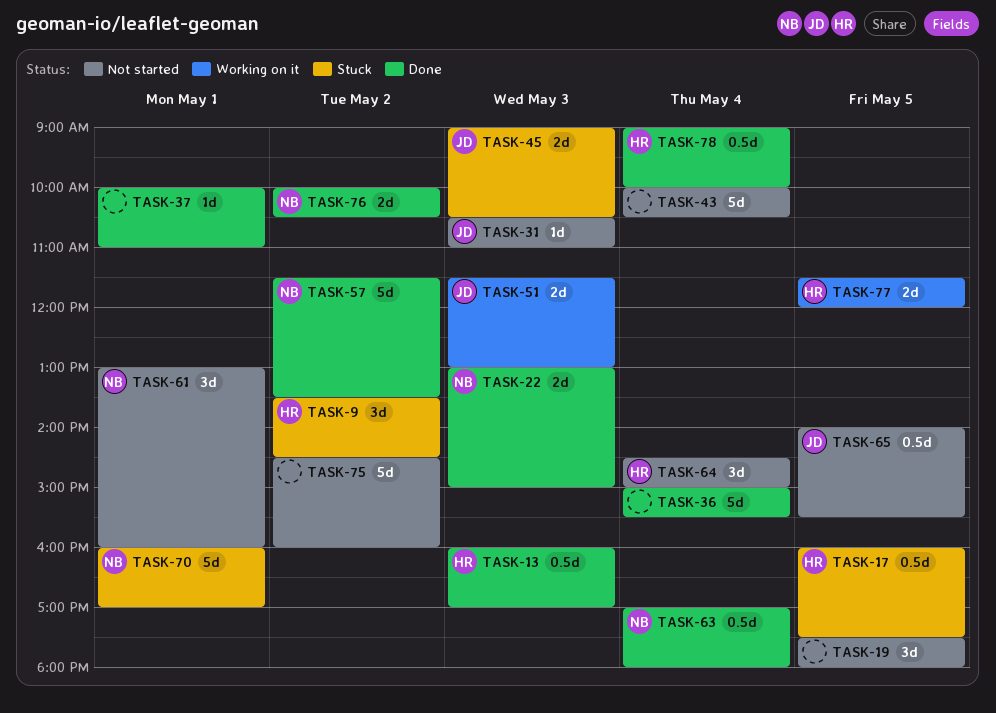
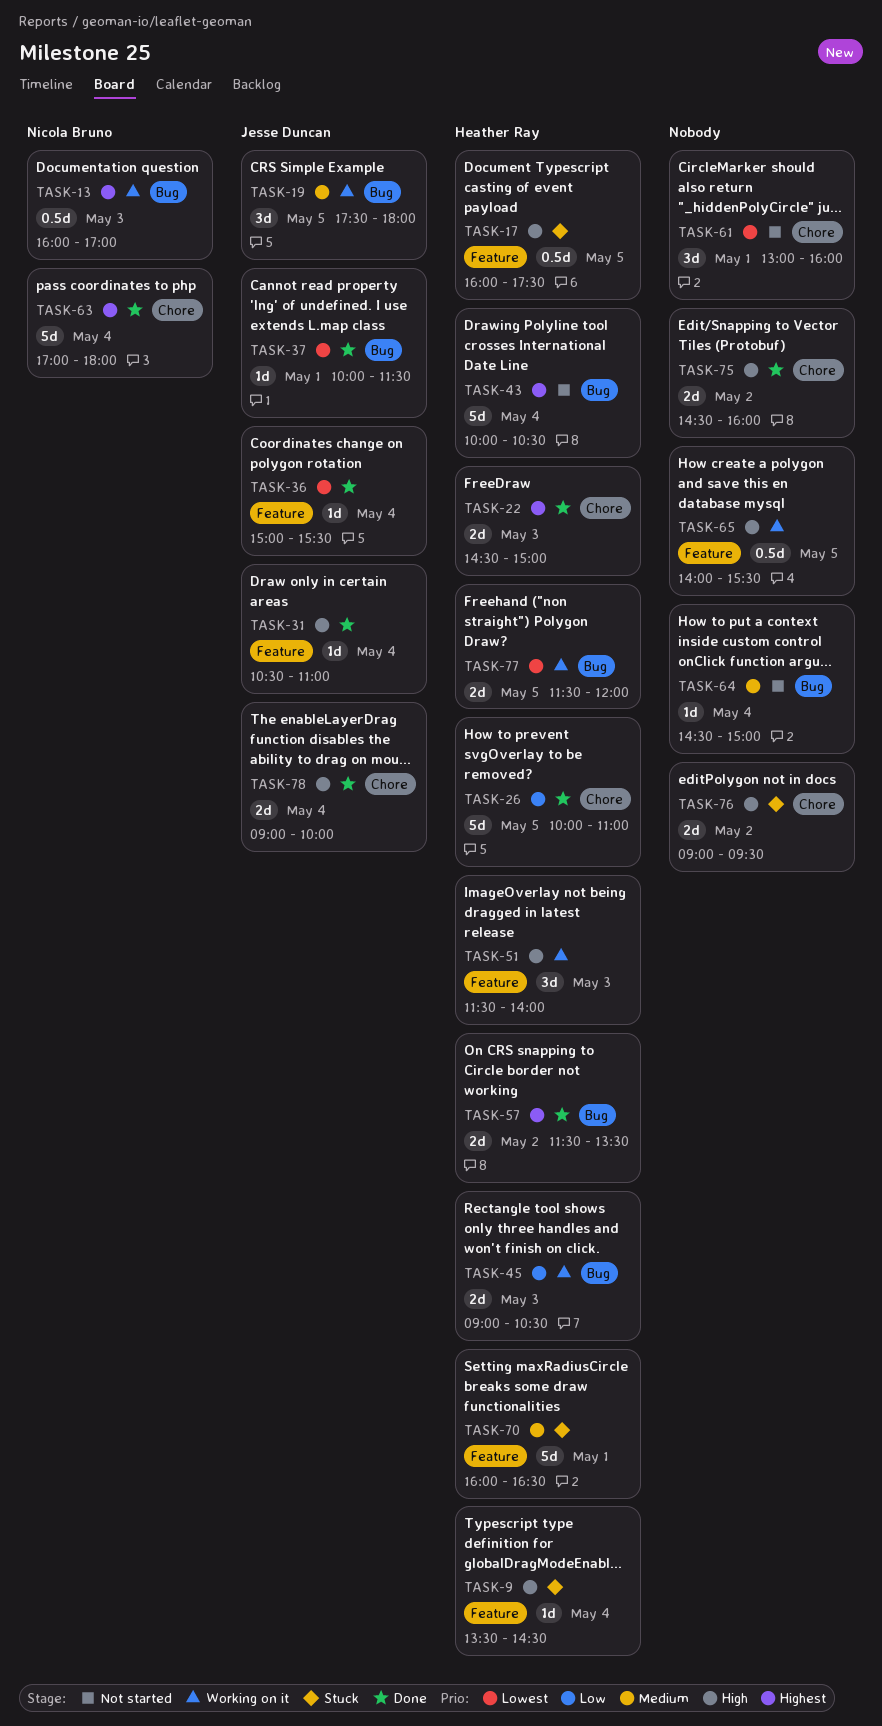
TASK-9, estimate: 3d -> 1d
TASK-9, day: May 2 -> May 4
TASK-13, status: Done -> Working on it
TASK-13, owner: Heather Ray -> Nicola Bruno
TASK-19, status: Not started -> Working on it
TASK-19, owner: none -> Jesse Duncan
TASK-22, owner: Nicola Bruno -> Heather Ray
TASK-22, begins: 13:00 -> 14:30
TASK-26: none -> present
TASK-31, status: Not started -> Done
TASK-31, day: May 3 -> May 4
TASK-36, owner: none -> Jesse Duncan
TASK-36, estimate: 5d -> 1d
TASK-37, owner: none -> Jesse Duncan
TASK-37, ends: 11:00 -> 11:30
TASK-43, owner: none -> Heather Ray
TASK-45, status: Stuck -> Working on it
TASK-45, owner: Jesse Duncan -> Heather Ray
TASK-51, owner: Jesse Duncan -> Heather Ray
TASK-51, estimate: 2d -> 3d
TASK-51, ends: 13:00 -> 14:00
TASK-57, owner: Nicola Bruno -> Heather Ray
TASK-57, estimate: 5d -> 2d
TASK-61, owner: Nicola Bruno -> none
TASK-63, estimate: 0.5d -> 5d
TASK-64, owner: Heather Ray -> none
TASK-64, estimate: 3d -> 1d
TASK-65, status: Not started -> Working on it
TASK-65, owner: Jesse Duncan -> none
TASK-70, owner: Nicola Bruno -> Heather Ray
TASK-70, ends: 17:00 -> 16:30
TASK-75, status: Not started -> Done
TASK-75, estimate: 5d -> 2d
TASK-76, status: Done -> Stuck
TASK-76, owner: Nicola Bruno -> none
TASK-76, begins: 10:00 -> 09:00
TASK-76, ends: 10:30 -> 09:30
TASK-78, owner: Heather Ray -> Jesse Duncan
TASK-78, estimate: 0.5d -> 2d

